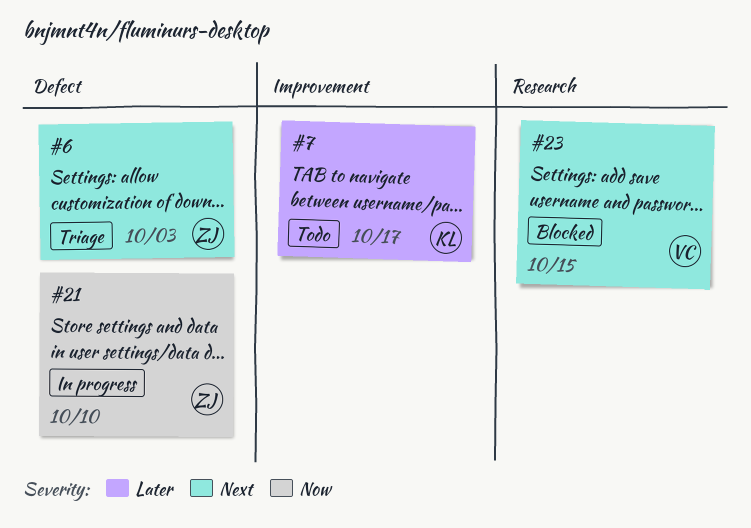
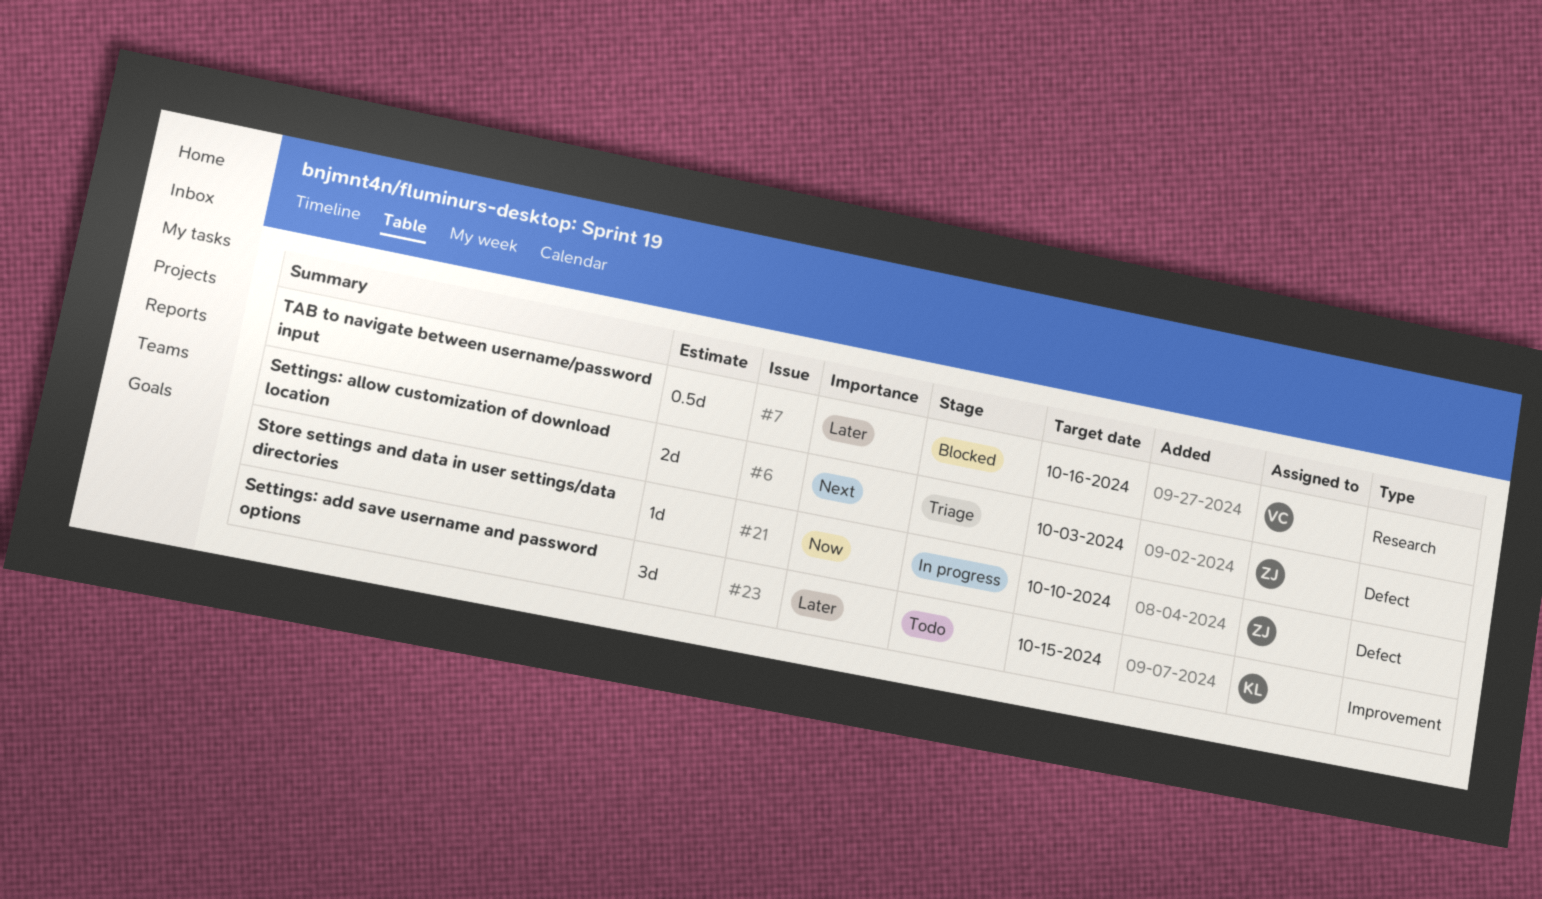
#7, status: Todo -> Blocked
#7, owner: KL -> VC
#7, label: Improvement -> Research
#7, due: Oct 17 -> Oct 16
#23, status: Blocked -> Todo
#23, owner: VC -> KL
#23, priority: Next -> Later
#23, label: Research -> Improvement

